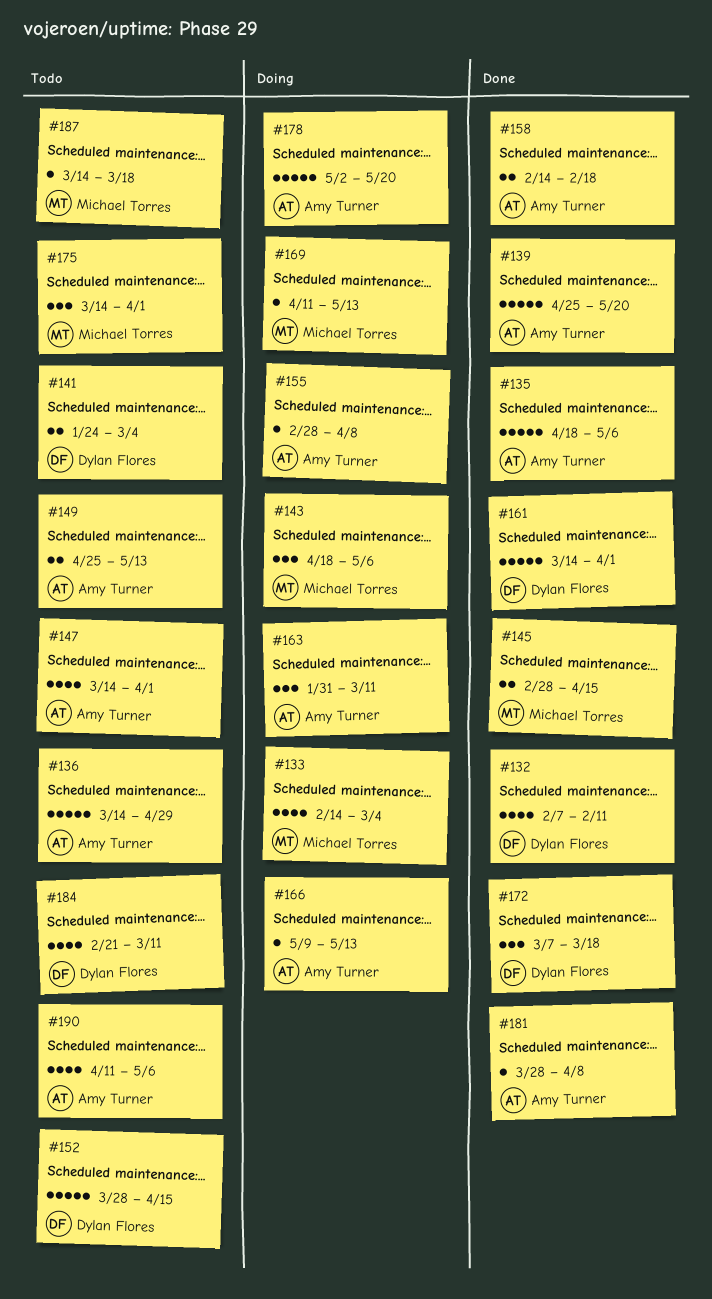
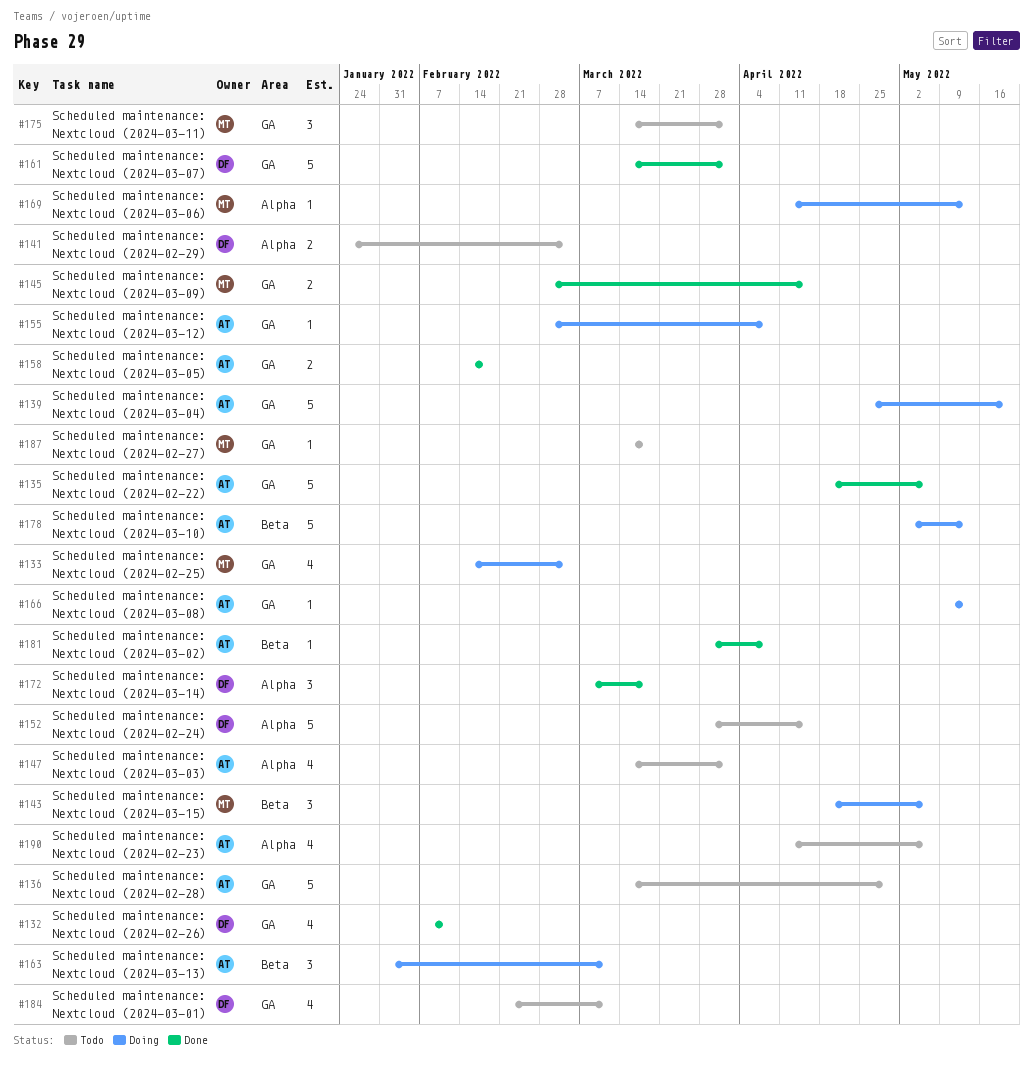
#139, status: Done -> Doing
#149: present -> none
#178, due: May 20 -> May 13

